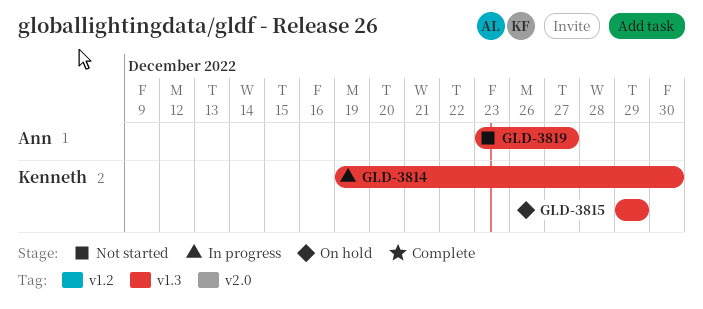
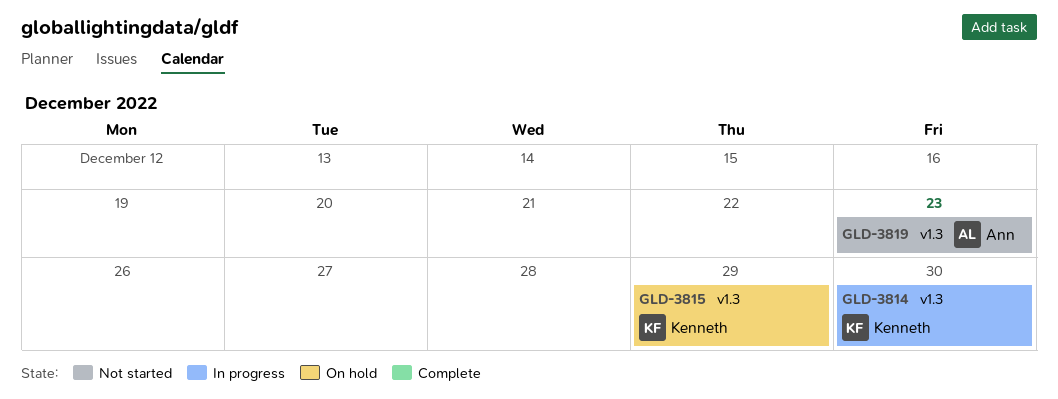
GLD-3819, due: Dec 27 -> Dec 23

